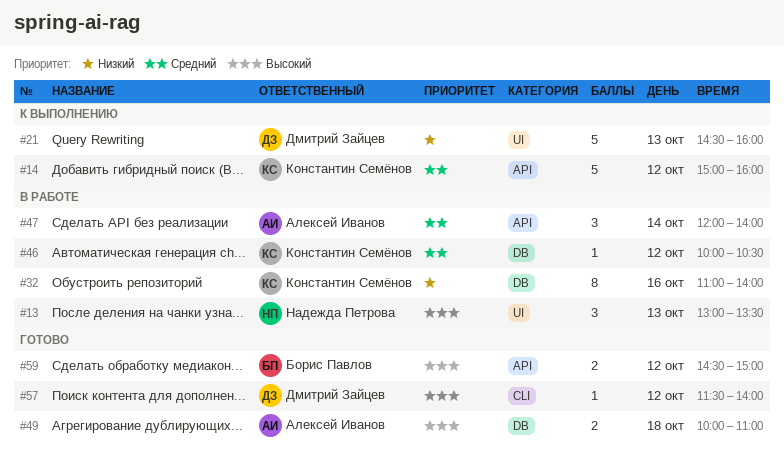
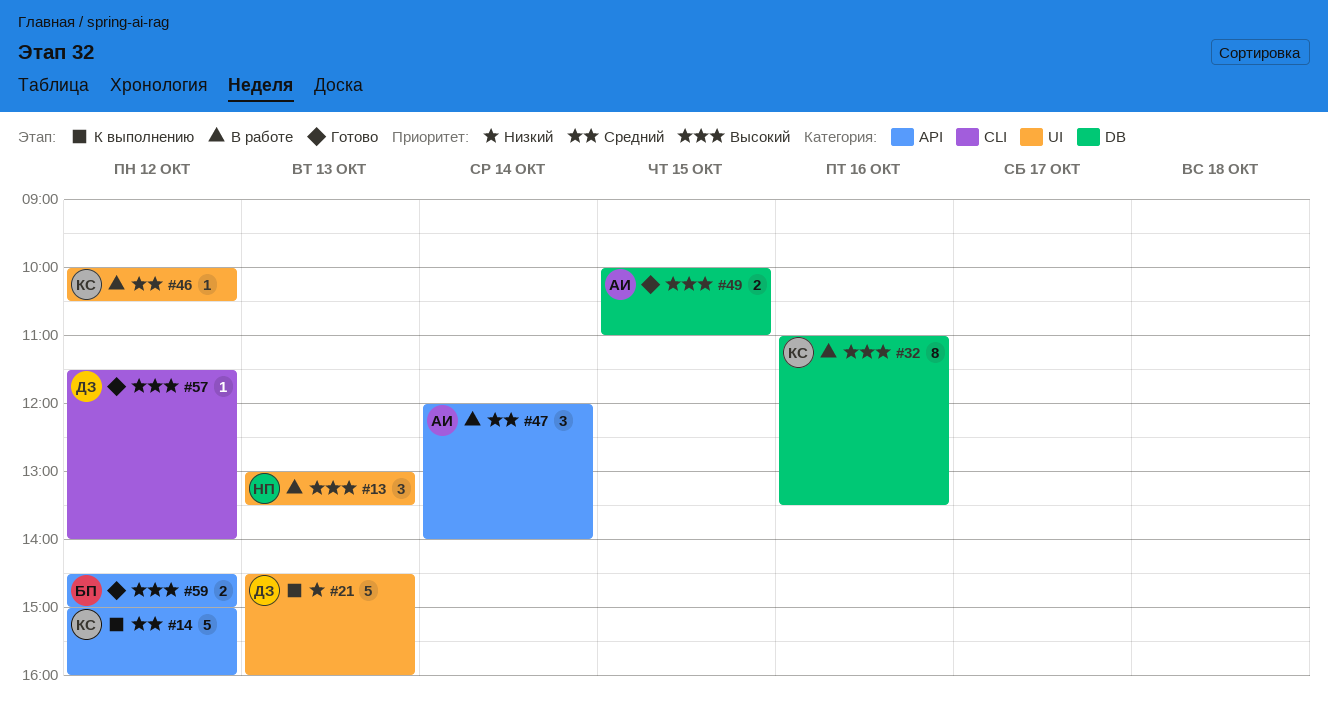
#32, priority: Низкий -> Высокий
#32, ends: 14:00 -> 13:30
#46, label: DB -> UI
#49, day: Oct 18 -> Oct 15

